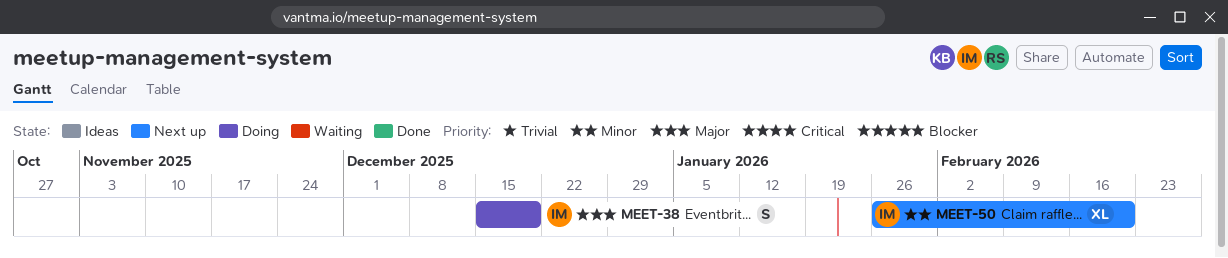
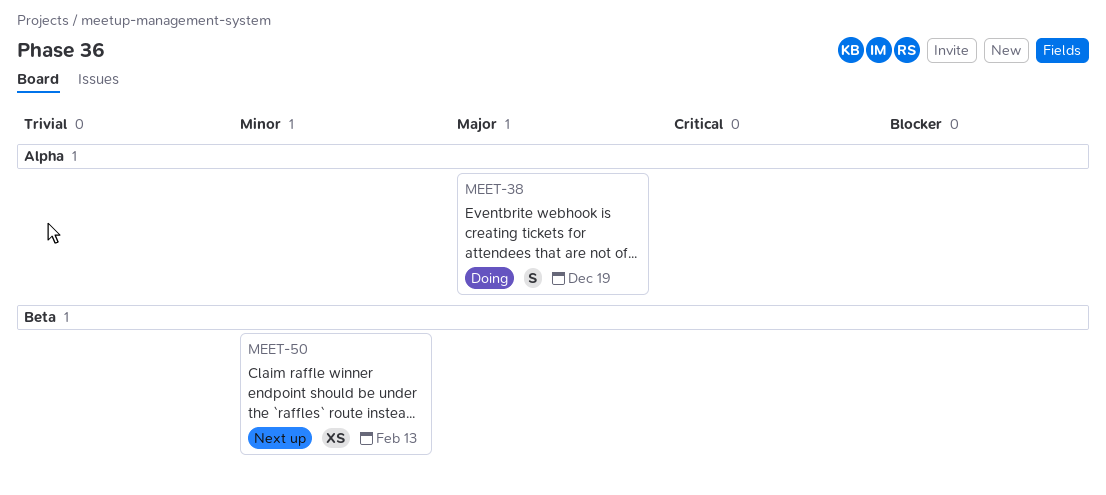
MEET-50, estimate: XL -> XS
MEET-50, due: Feb 20 -> Feb 13

